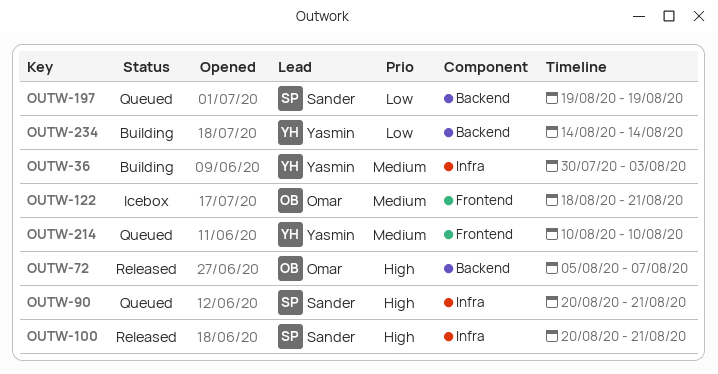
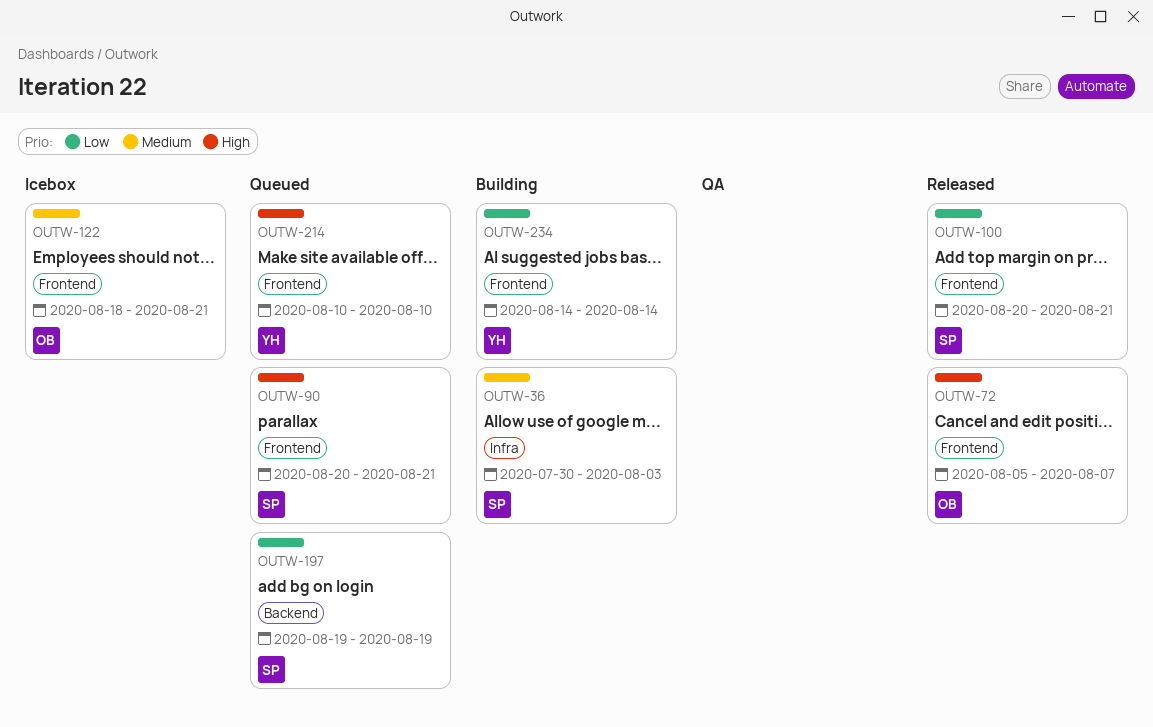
OUTW-36, owner: Yasmin -> Sander
OUTW-72, label: Backend -> Frontend
OUTW-90, label: Infra -> Frontend
OUTW-100, priority: High -> Low
OUTW-100, label: Infra -> Frontend
OUTW-214, priority: Medium -> High
OUTW-234, label: Backend -> Frontend

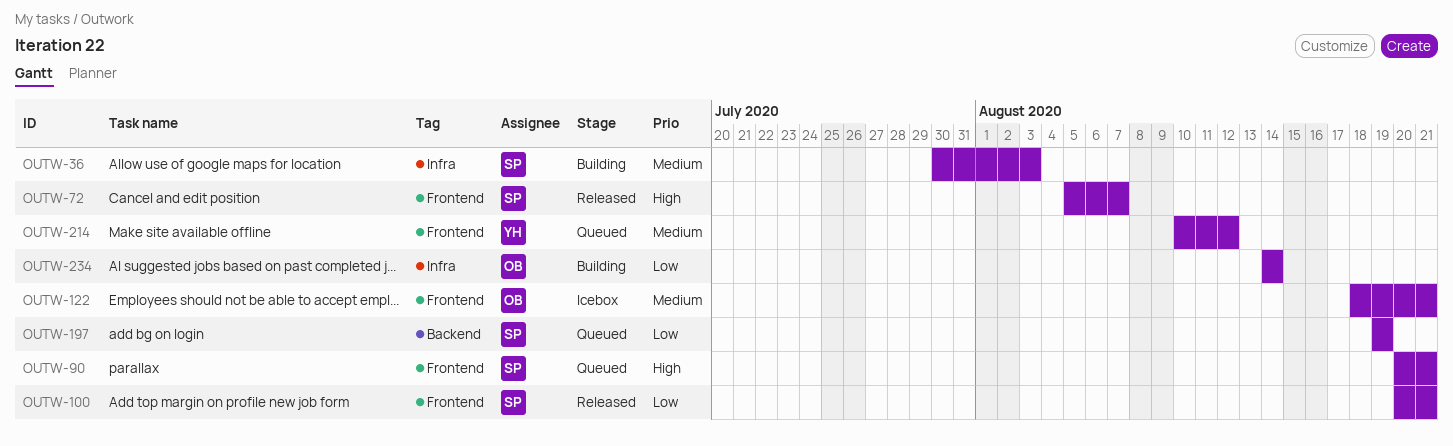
OUTW-72, owner: OB -> SP
OUTW-214, priority: High -> Medium
OUTW-214, due: Aug 10 -> Aug 12
OUTW-234, owner: YH -> OB
OUTW-234, label: Frontend -> Infra

